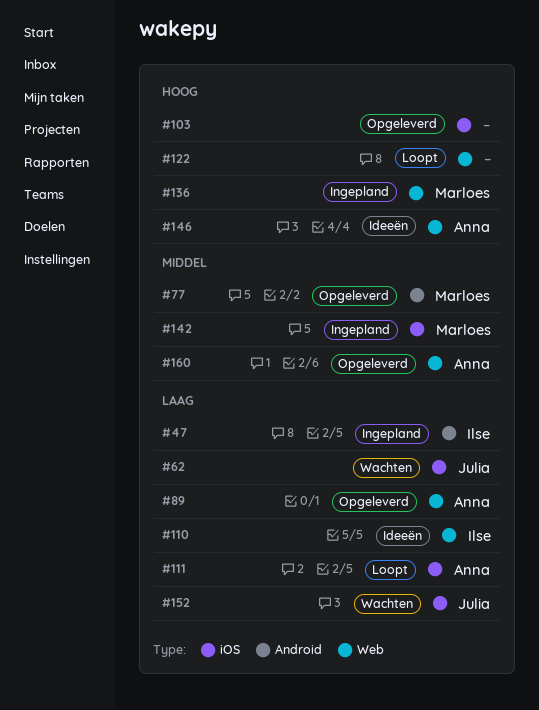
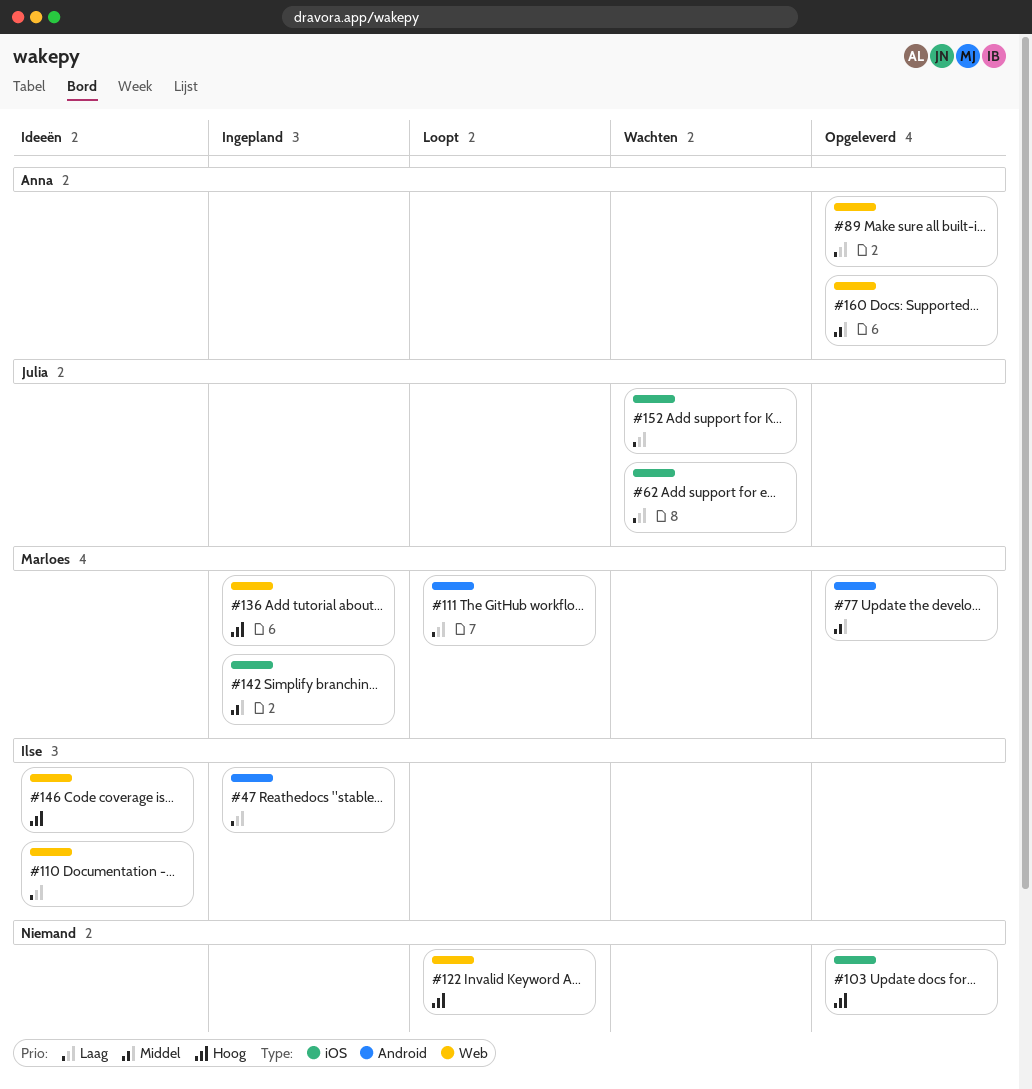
#111, owner: Anna -> Marloes
#111, label: iOS -> Android
#146, owner: Anna -> Ilse

